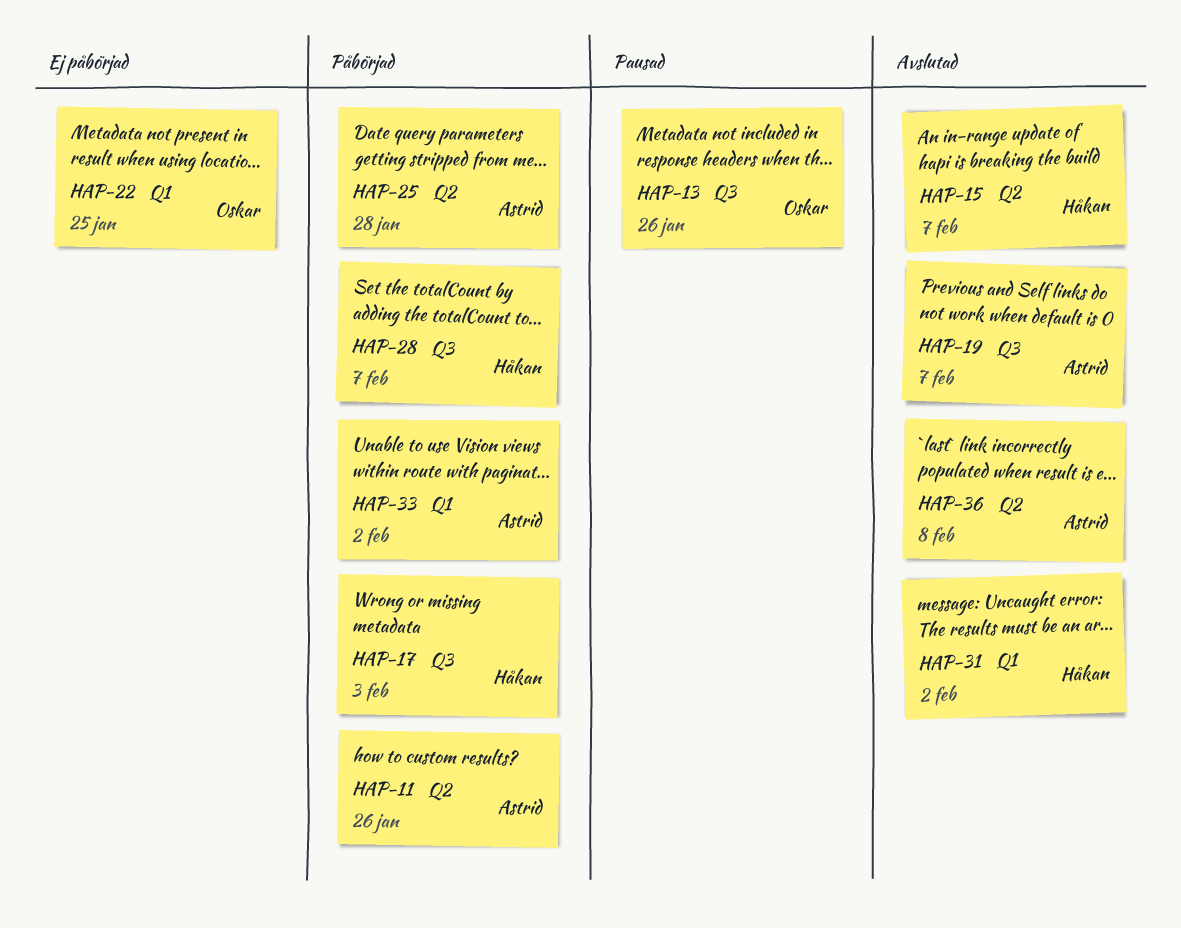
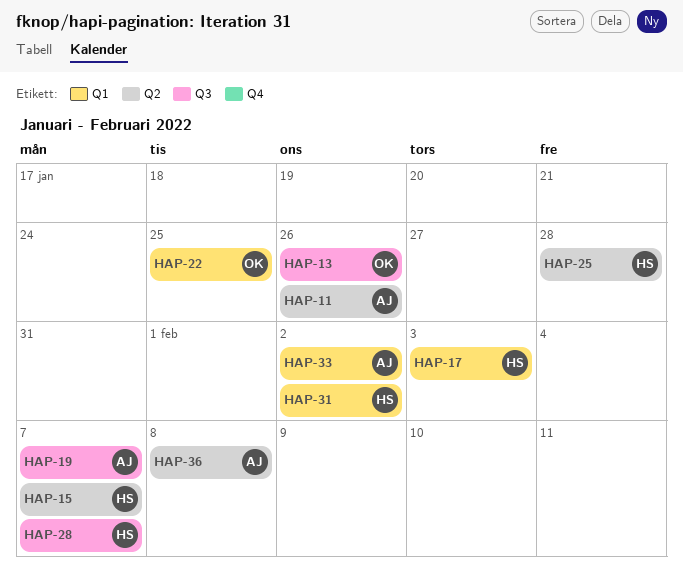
HAP-17, label: Q3 -> Q1
HAP-25, owner: Astrid -> Håkan

